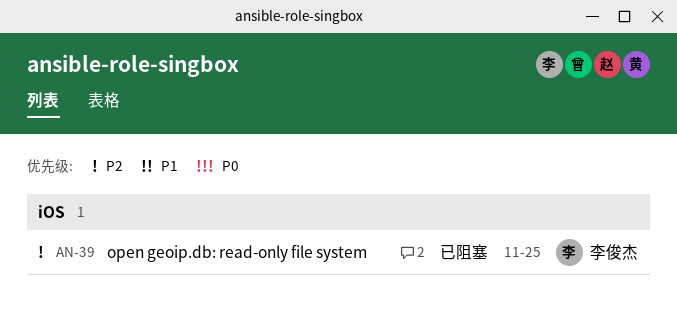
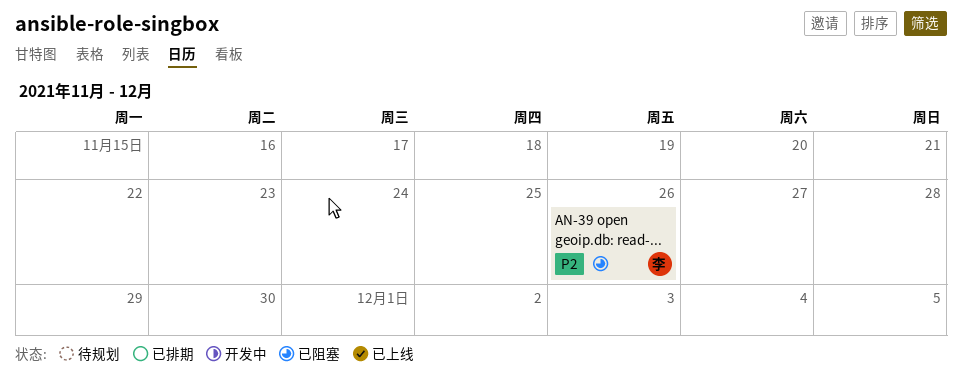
AN-39, due: Nov 25 -> Nov 26

